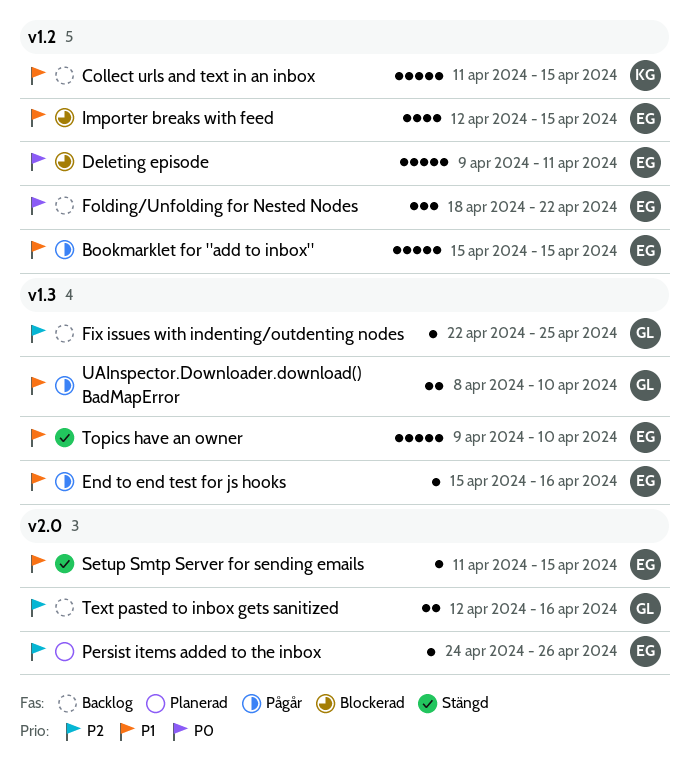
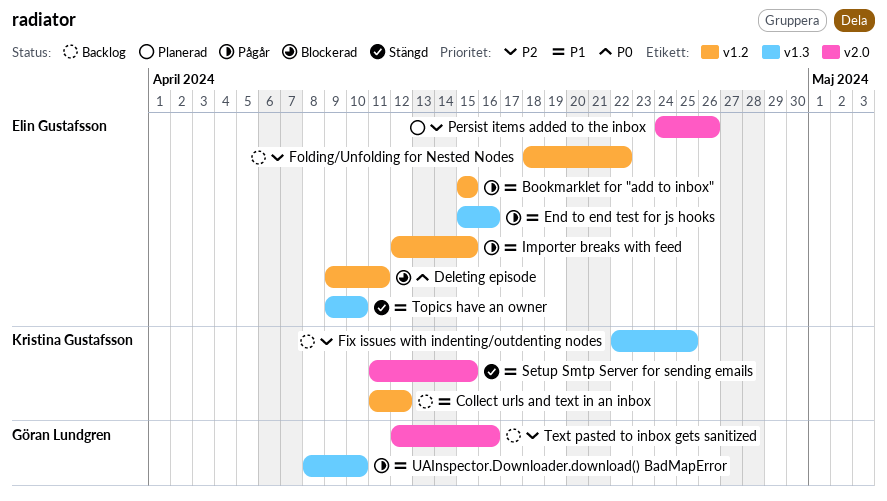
Collect urls and text in an inbox, due: Apr 15 -> Apr 12
Fix issues with indenting/outdenting nodes, owner: Göran Lundgren -> Kristina Gustafsson
Folding/Unfolding for Nested Nodes, priority: P0 -> P2
Importer breaks with feed, status: Blockerad -> Pågår
Setup Smtp Server for sending emails, owner: Elin Gustafsson -> Kristina Gustafsson

